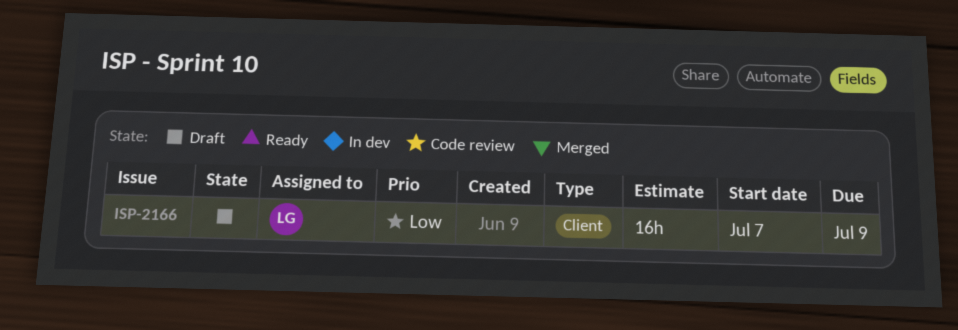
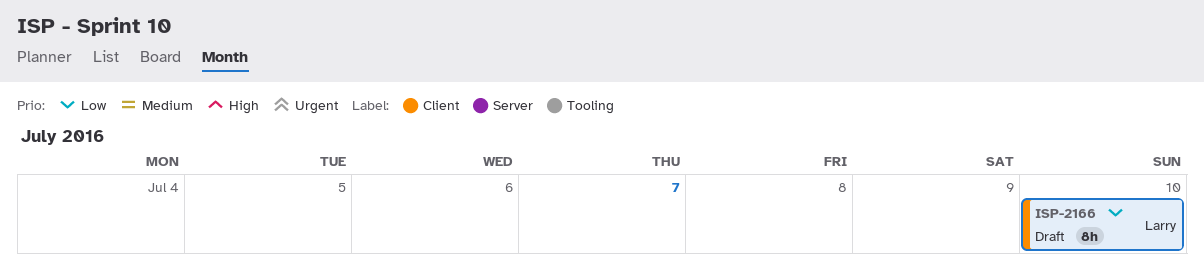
ISP-2166, estimate: 16h -> 8h
ISP-2166, due: Jul 9 -> Jul 10

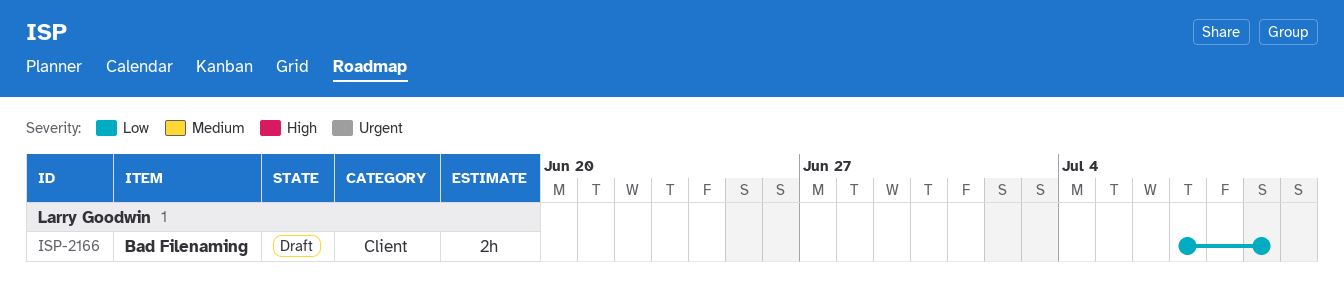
ISP-2166, estimate: 8h -> 2h
ISP-2166, due: Jul 10 -> Jul 9

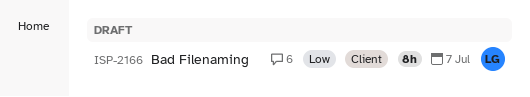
ISP-2166, estimate: 2h -> 8h
ISP-2166, due: Jul 9 -> Jul 7

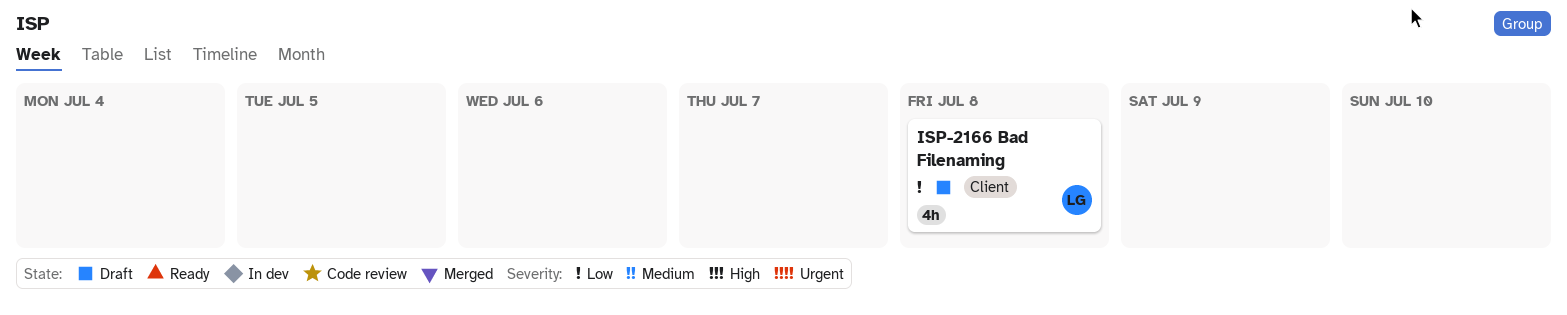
ISP-2166, estimate: 8h -> 4h
ISP-2166, due: Jul 7 -> Jul 8

